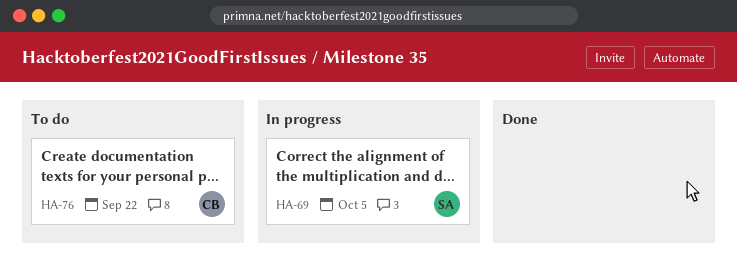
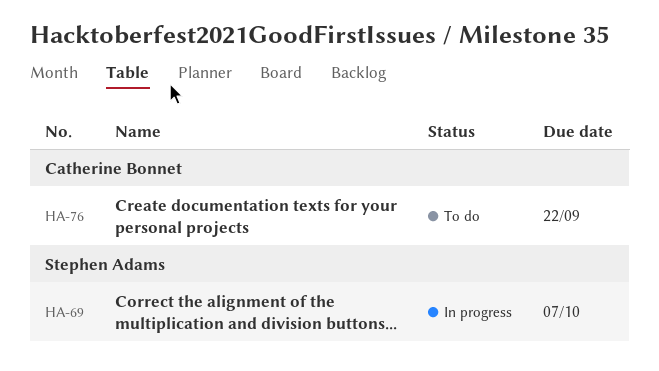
HA-69, due: Oct 5 -> Oct 7

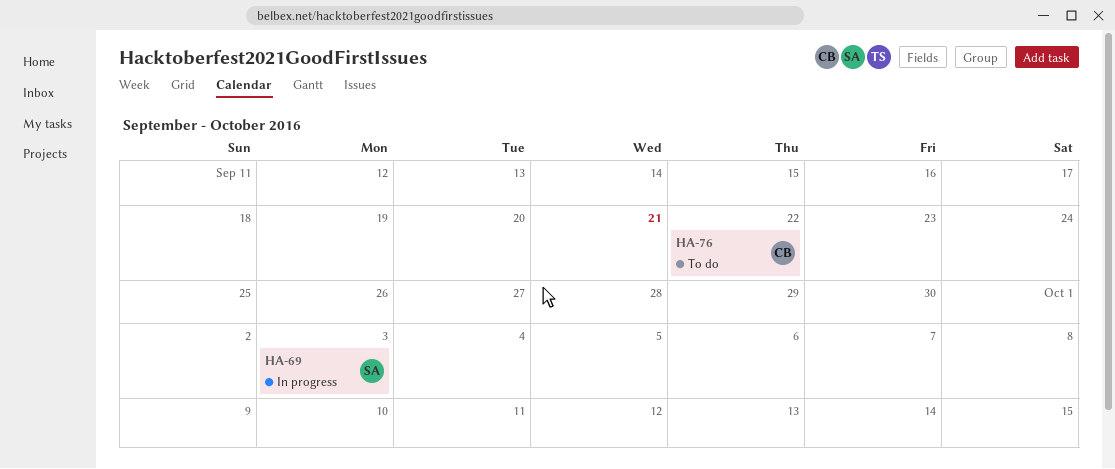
HA-69, due: Oct 7 -> Oct 3

